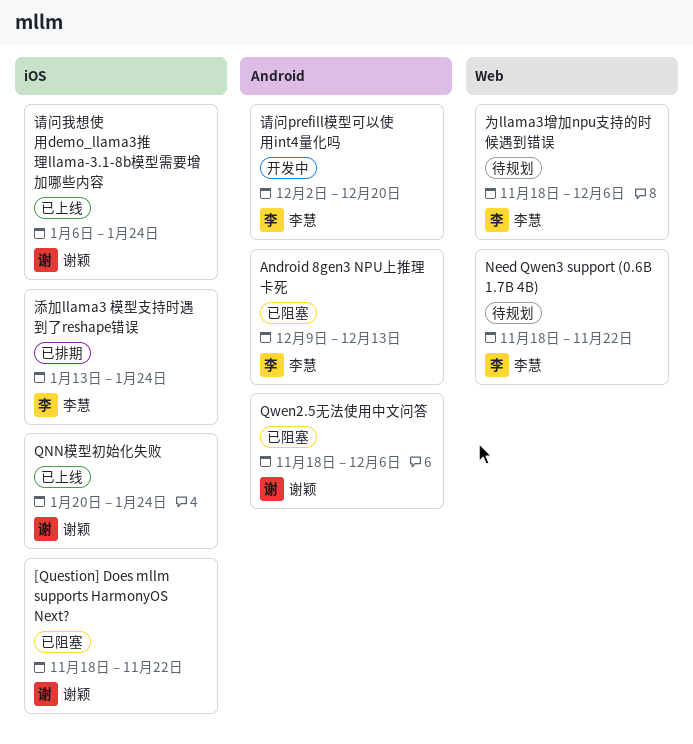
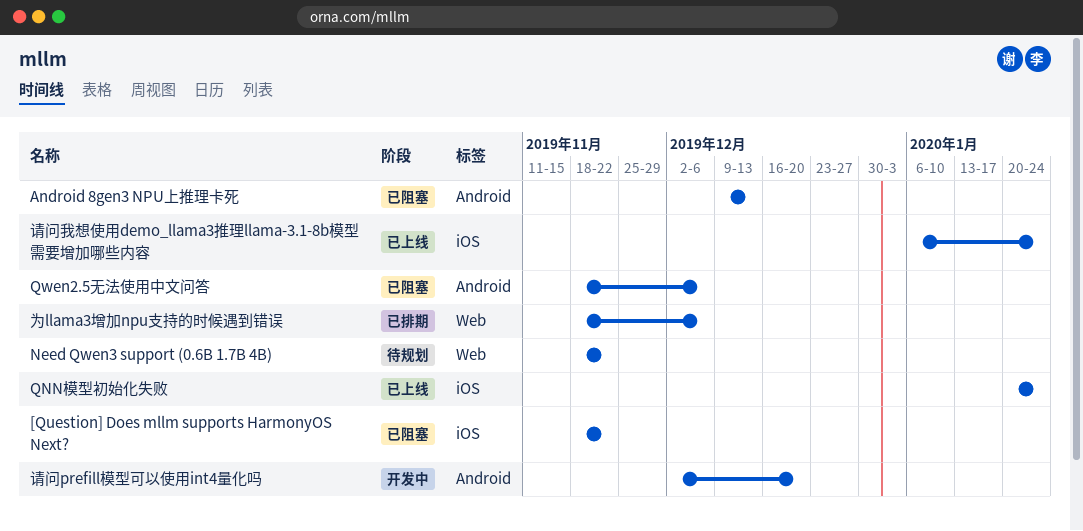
为llama3增加npu支持的时候遇到错误, status: 待规划 -> 已排期
添加llama3 模型支持时遇到了reshape错误: present -> none

